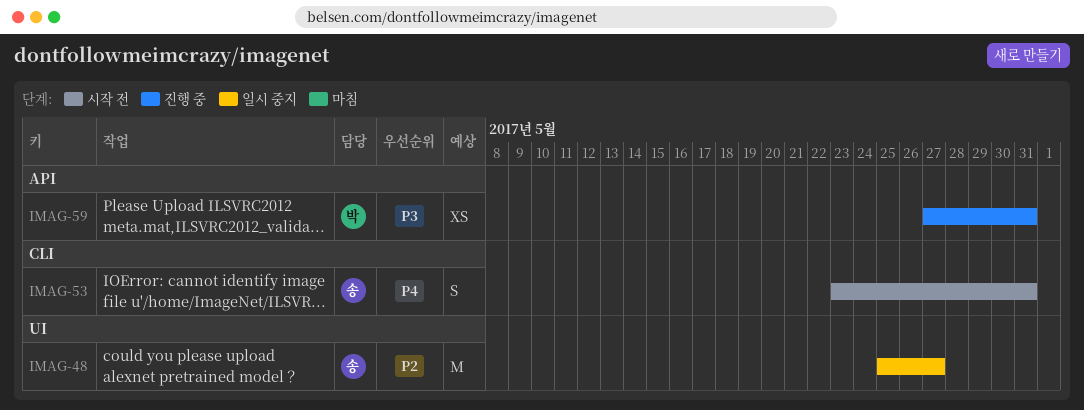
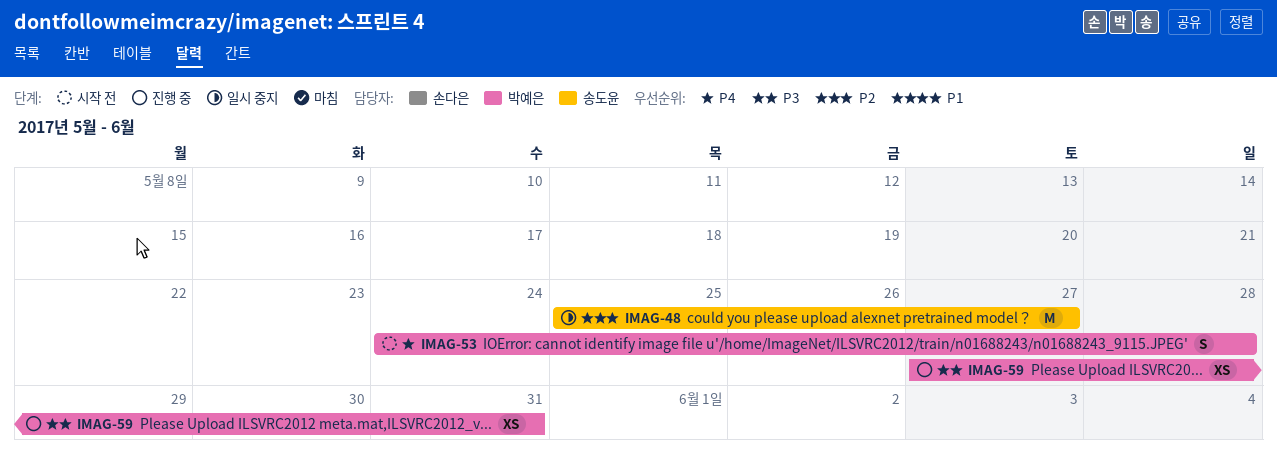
IMAG-53, owner: 송도윤 -> 박예은
IMAG-53, start: May 23 -> May 24
IMAG-53, due: May 31 -> May 28

